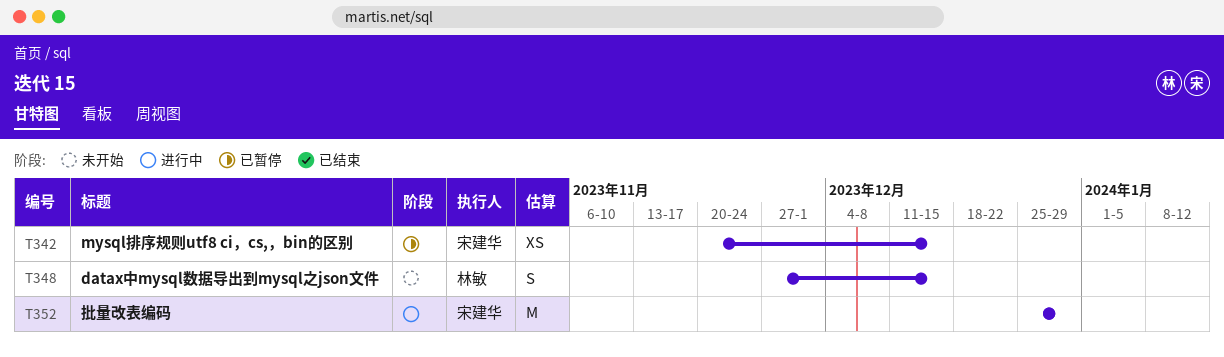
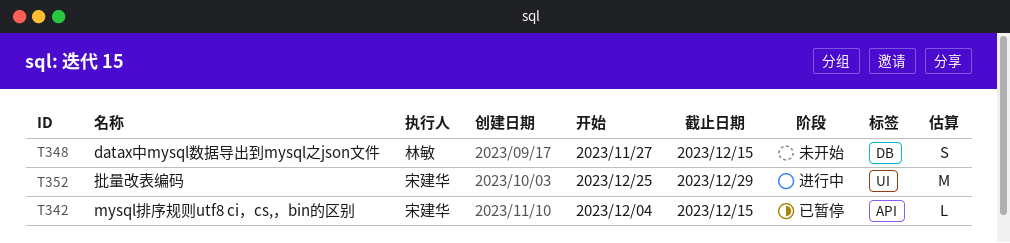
T342, estimate: XS -> L
T342, start: Nov 20 -> Dec 4

